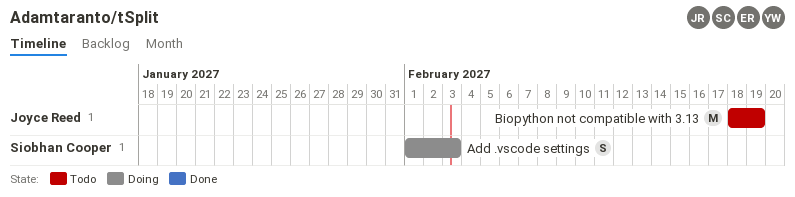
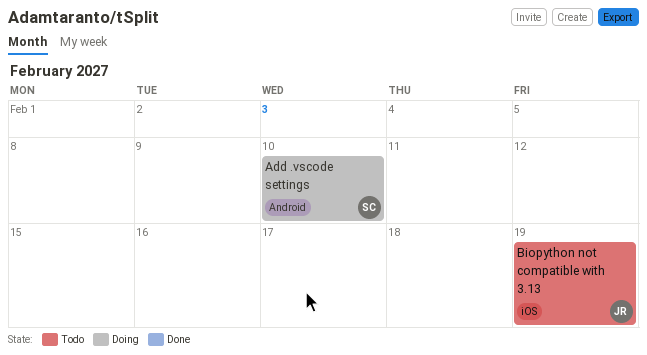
Add .vscode settings, due: Feb 3 -> Feb 10

